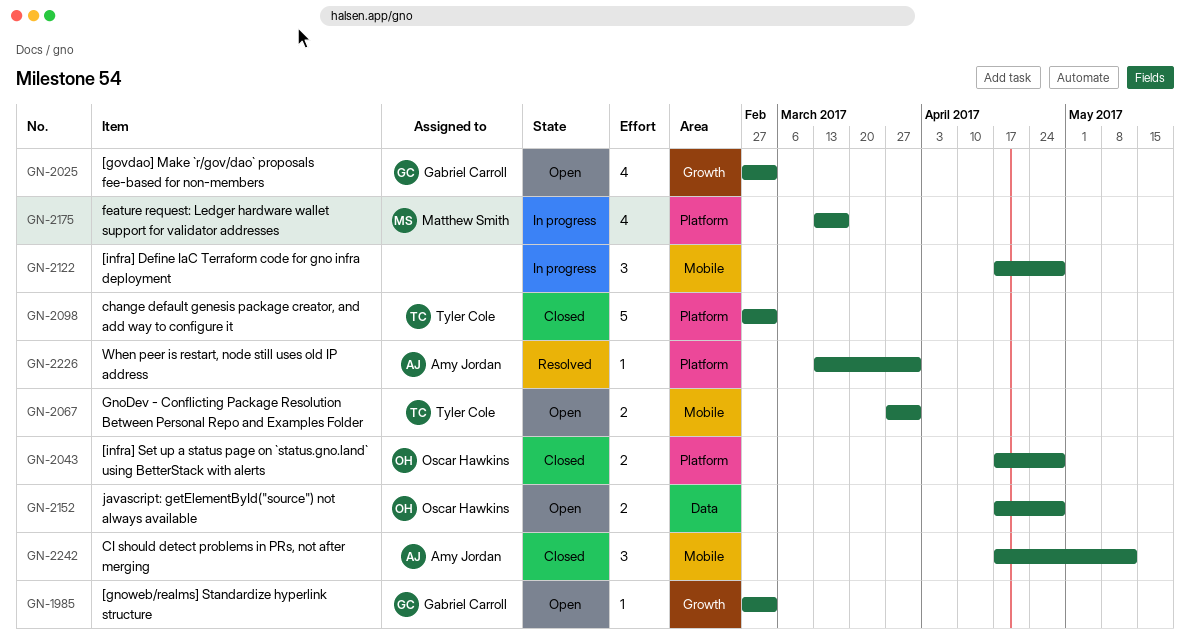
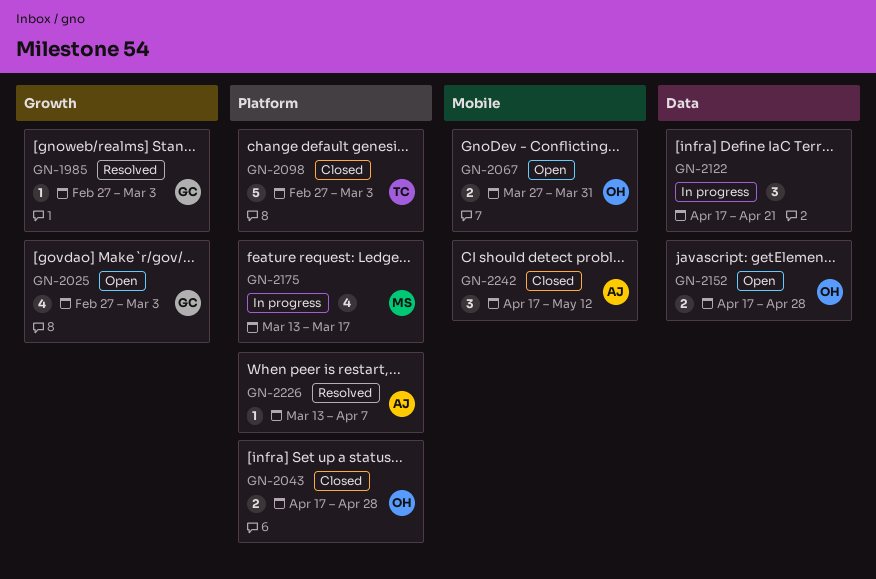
GN-1985, status: Open -> Resolved
GN-2067, owner: Tyler Cole -> Oscar Hawkins
GN-2122, label: Mobile -> Data
GN-2122, due: Apr 28 -> Apr 21
GN-2226, due: Mar 31 -> Apr 7

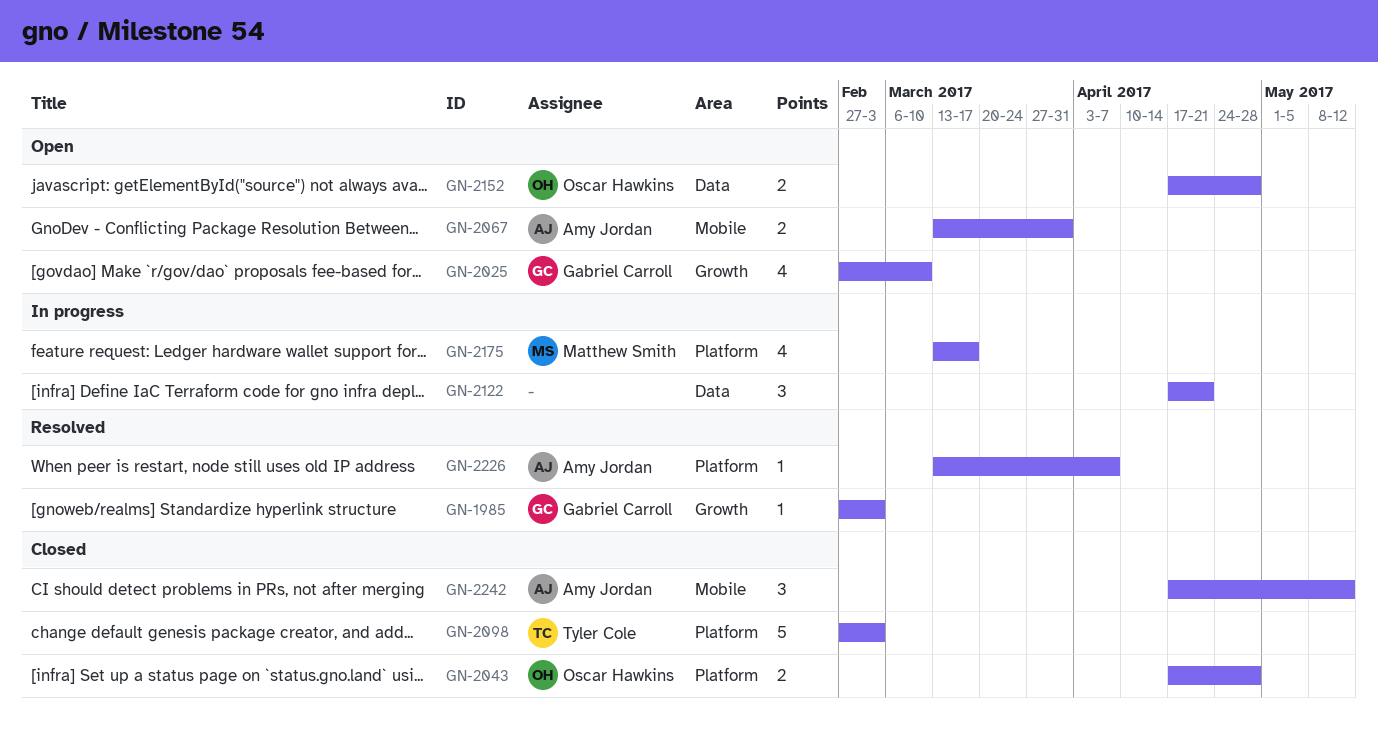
GN-2025, due: Mar 3 -> Mar 10
GN-2067, owner: Oscar Hawkins -> Amy Jordan
GN-2067, start: Mar 27 -> Mar 13

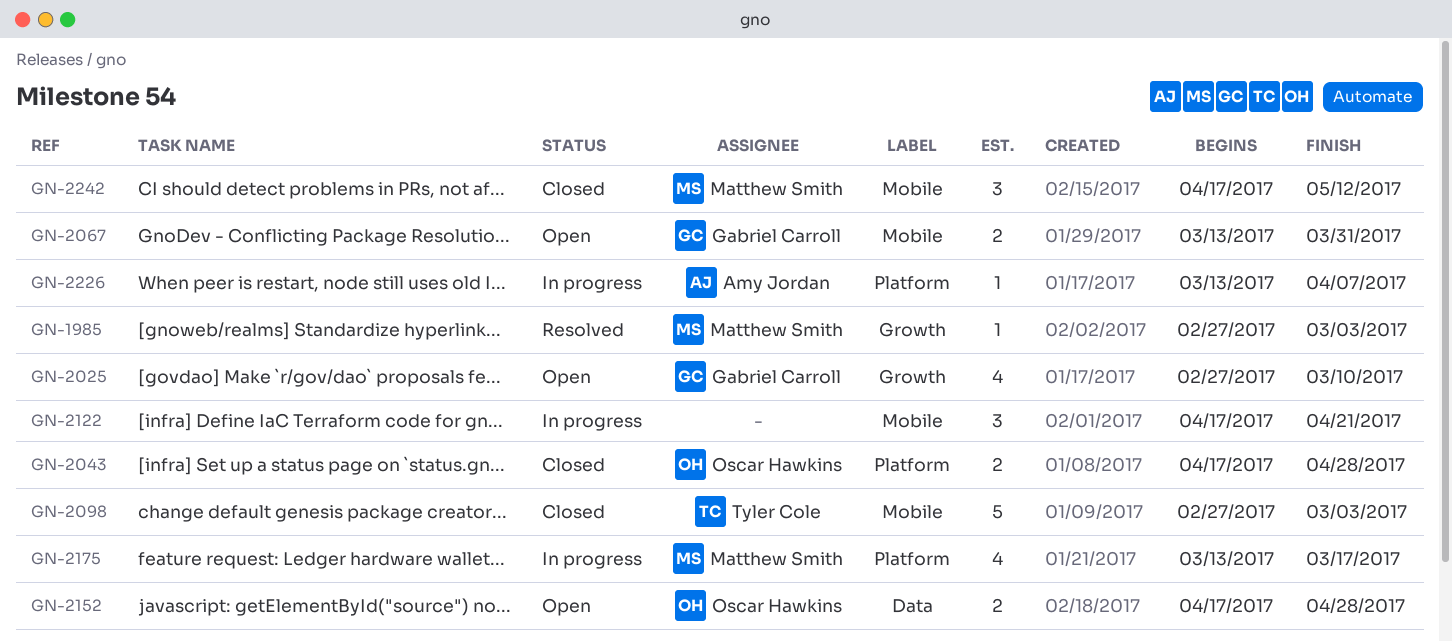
GN-1985, owner: Gabriel Carroll -> Matthew Smith
GN-2067, owner: Amy Jordan -> Gabriel Carroll
GN-2098, label: Platform -> Mobile
GN-2122, label: Data -> Mobile
GN-2226, status: Resolved -> In progress
GN-2242, owner: Amy Jordan -> Matthew Smith

